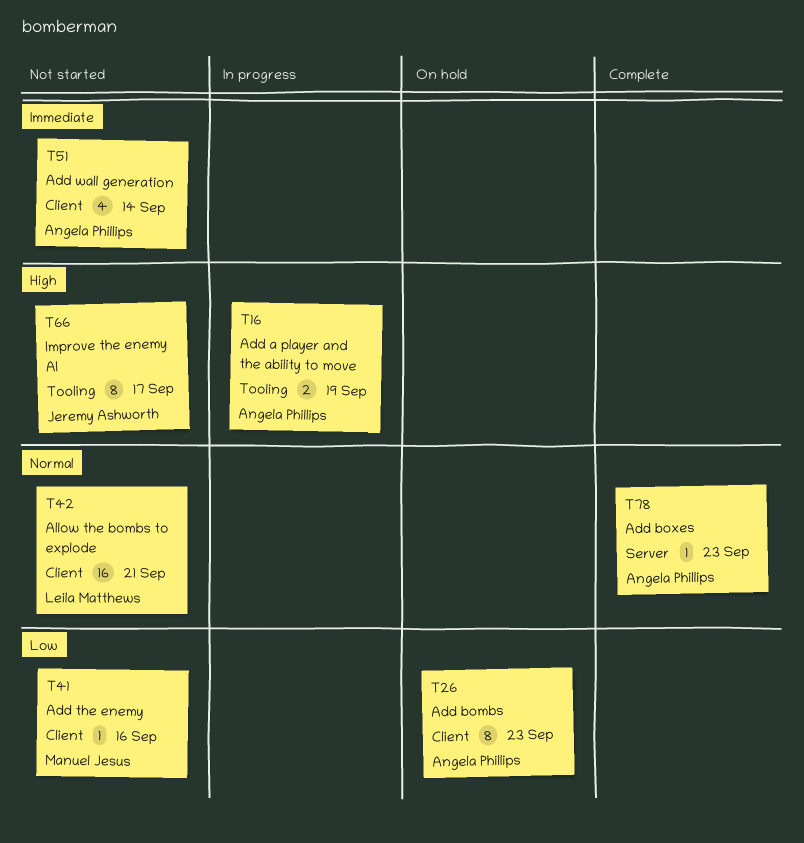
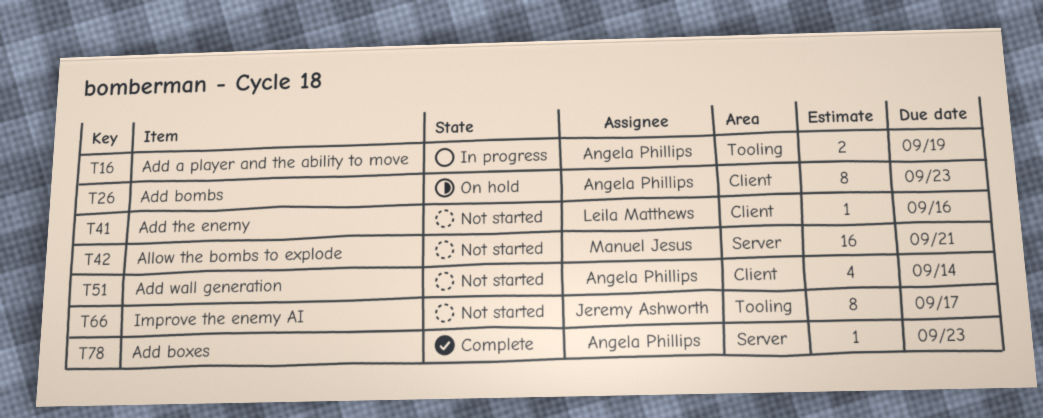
T41, owner: Manuel Jesus -> Leila Matthews
T42, owner: Leila Matthews -> Manuel Jesus
T42, label: Client -> Server

